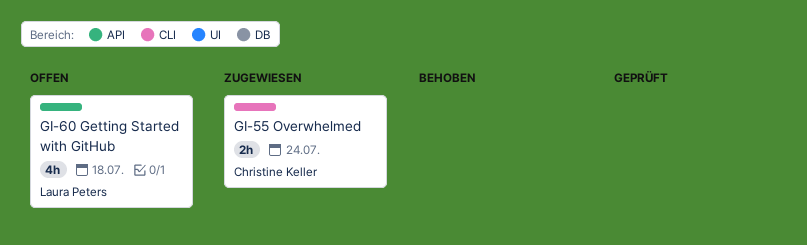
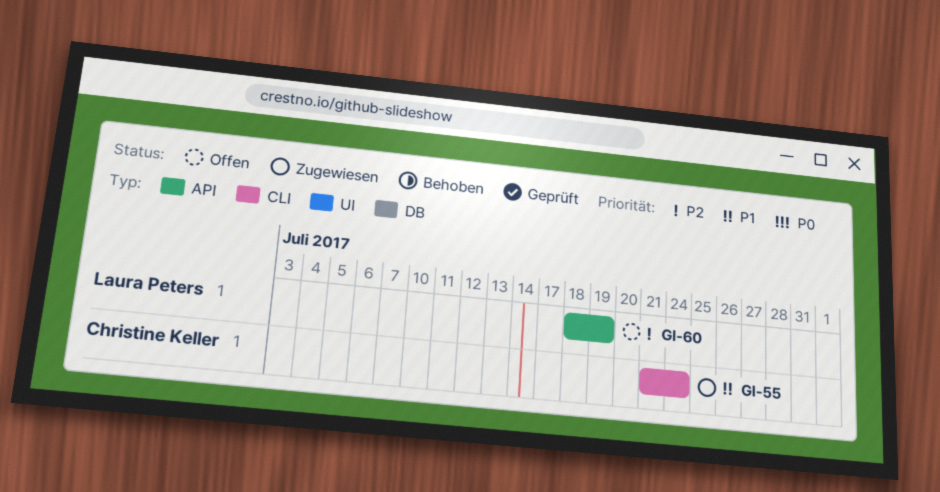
GI-60, due: Jul 18 -> Jul 19

